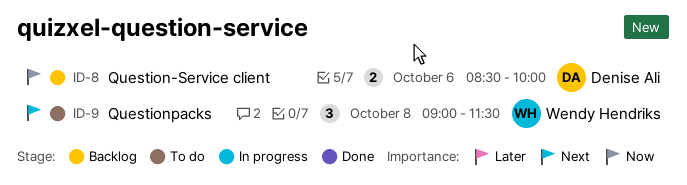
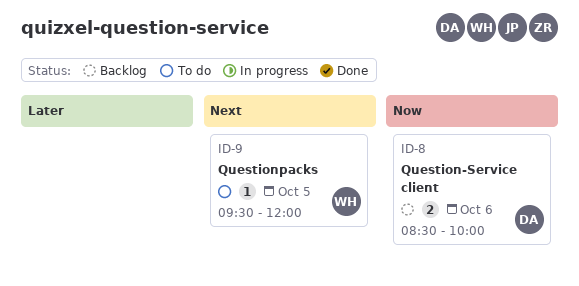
ID-9, estimate: 3 -> 1
ID-9, day: Oct 8 -> Oct 5
ID-9, begins: 09:00 -> 09:30
ID-9, ends: 11:30 -> 12:00

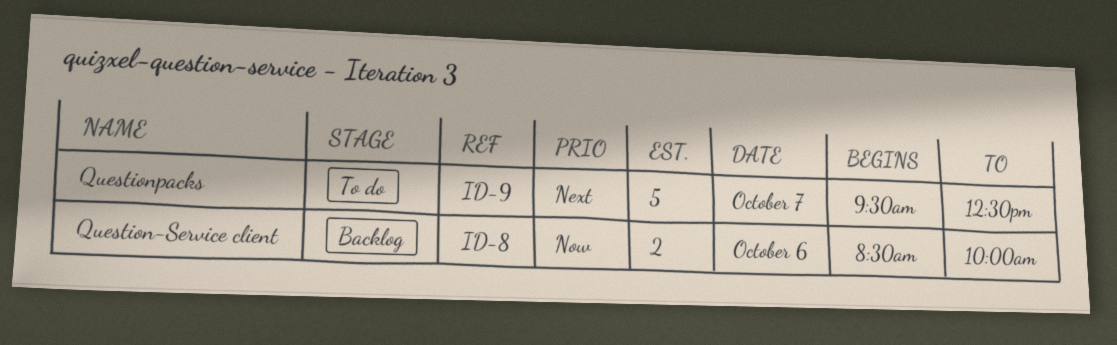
ID-9, estimate: 1 -> 5
ID-9, day: Oct 5 -> Oct 7
ID-9, ends: 12:00 -> 12:30

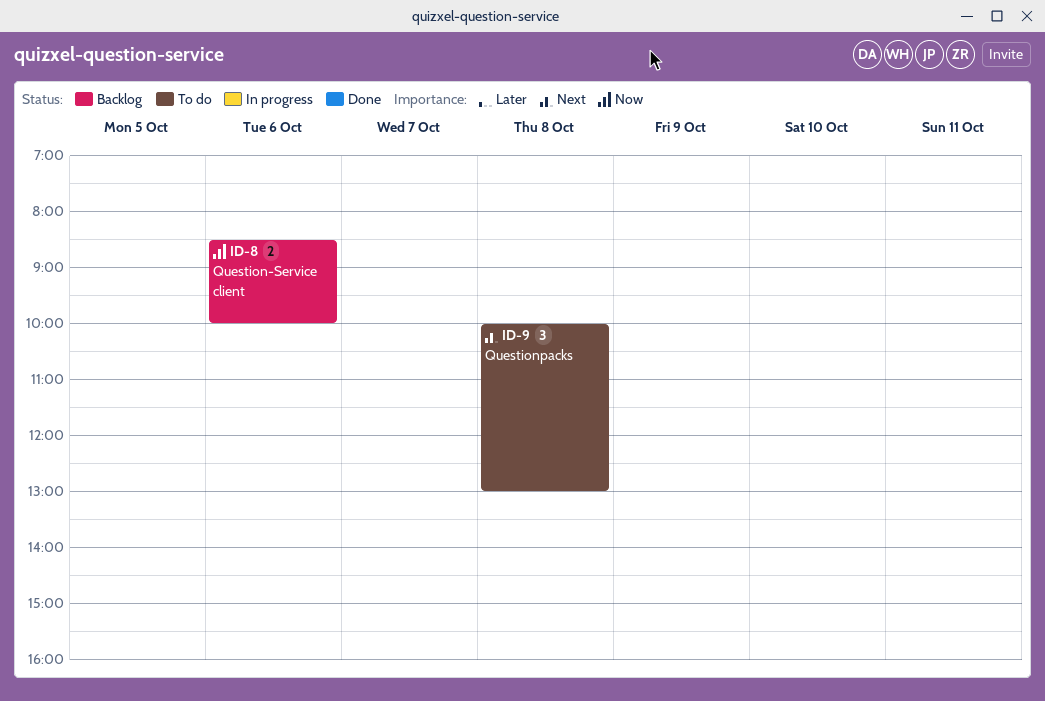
ID-9, estimate: 5 -> 3
ID-9, day: Oct 7 -> Oct 8
ID-9, begins: 09:30 -> 10:00
ID-9, ends: 12:30 -> 13:00

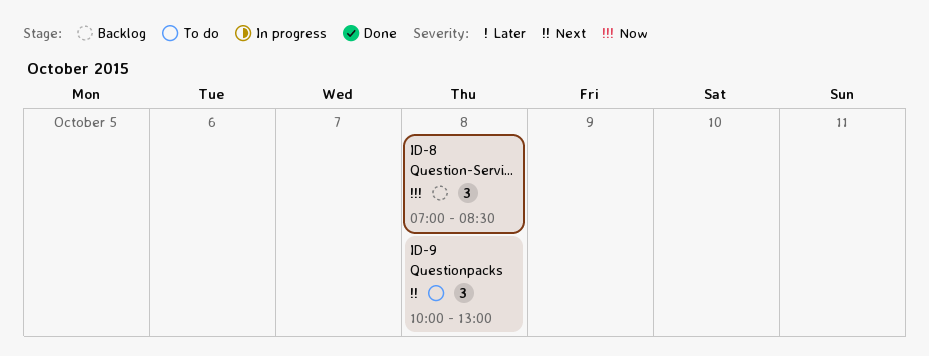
ID-8, estimate: 2 -> 3
ID-8, day: Oct 6 -> Oct 8
ID-8, begins: 08:30 -> 07:00
ID-8, ends: 10:00 -> 08:30

